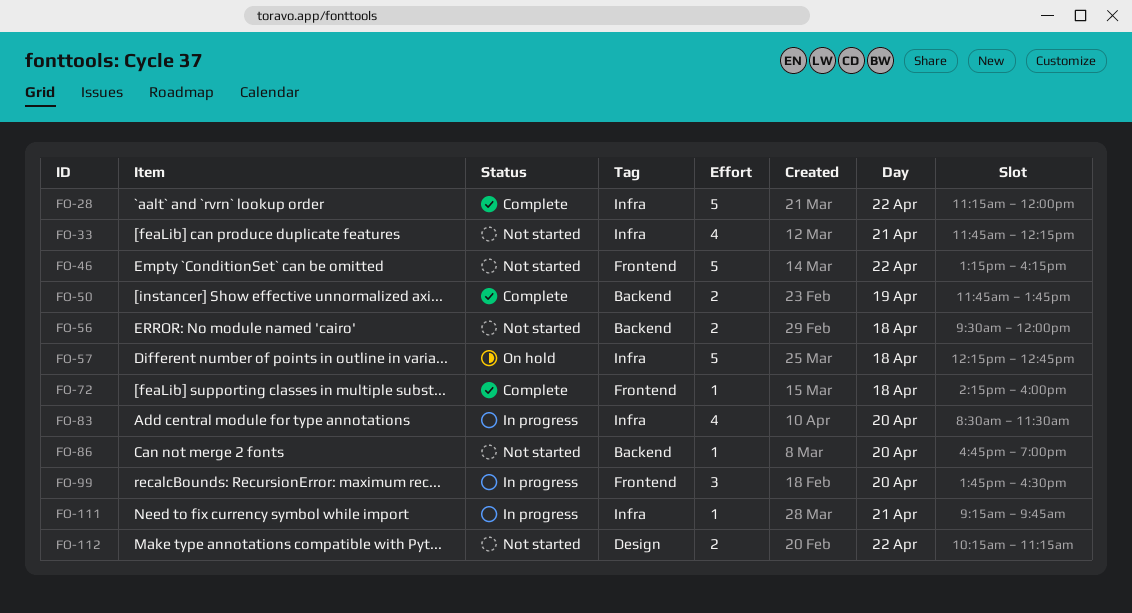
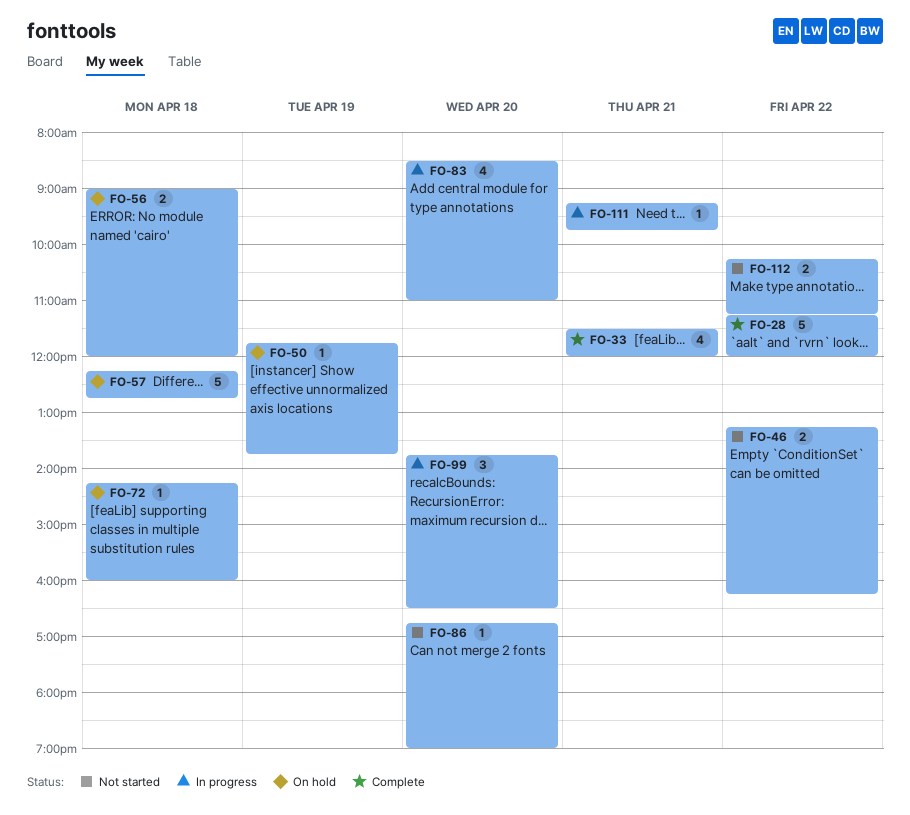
FO-33, status: Not started -> Complete
FO-33, begins: 11:45 -> 11:30
FO-33, ends: 12:15 -> 12:00
FO-46, estimate: 5 -> 2
FO-50, status: Complete -> On hold
FO-50, estimate: 2 -> 1
FO-56, status: Not started -> On hold
FO-56, begins: 09:30 -> 09:00
FO-72, status: Complete -> On hold
FO-83, ends: 11:30 -> 11:00

